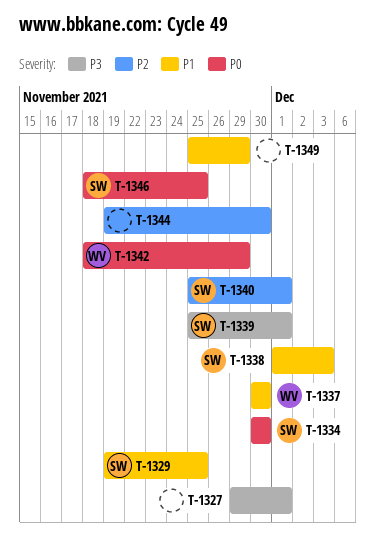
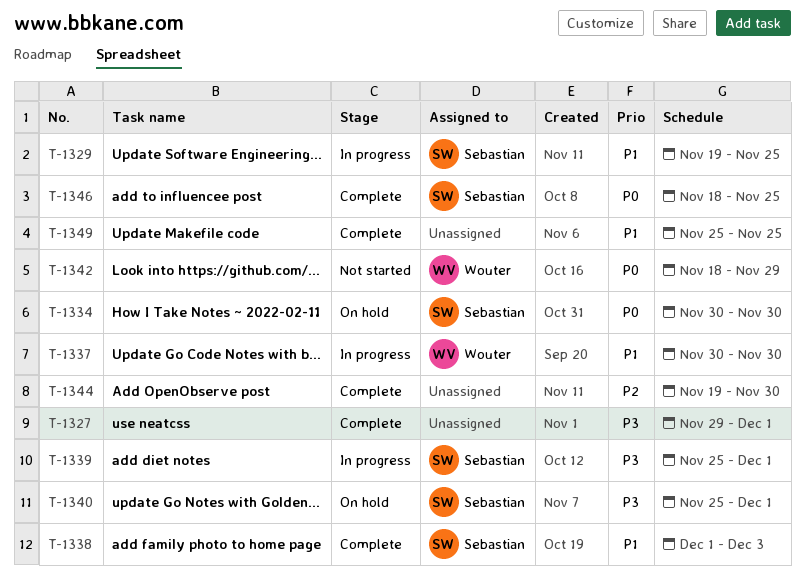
T-1340, priority: P2 -> P3
T-1349, due: Nov 29 -> Nov 25

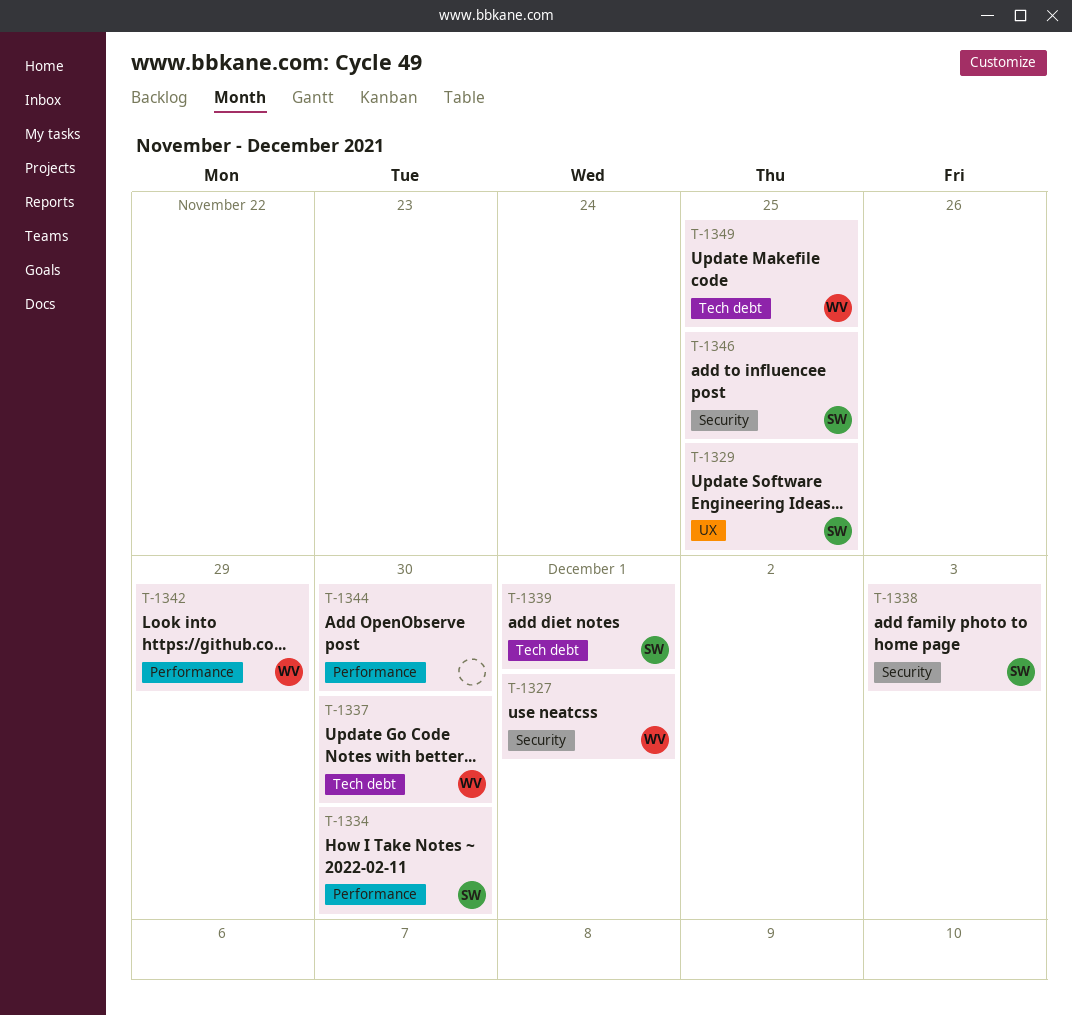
T-1327, owner: none -> Wouter
T-1340: present -> none
T-1349, owner: none -> Wouter

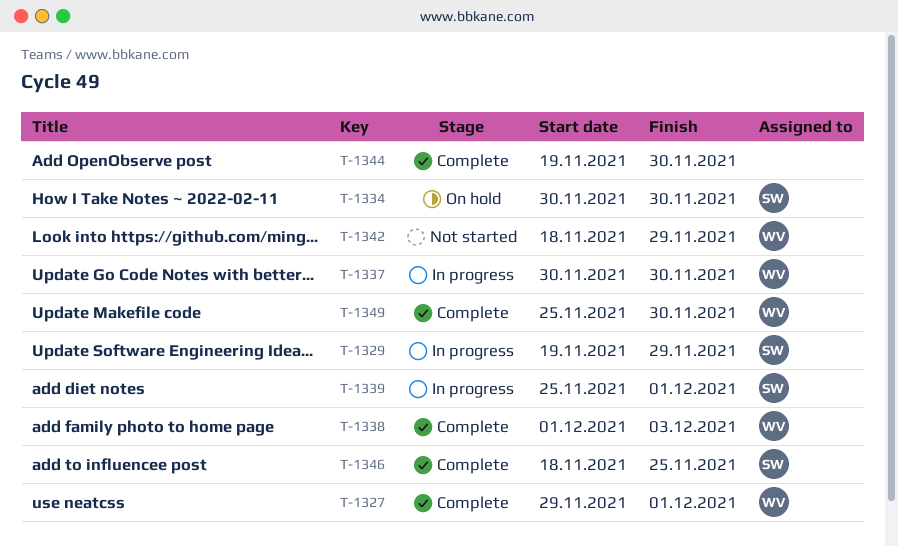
T-1329, due: Nov 25 -> Nov 29
T-1338, owner: SW -> WV
T-1349, due: Nov 25 -> Nov 30

